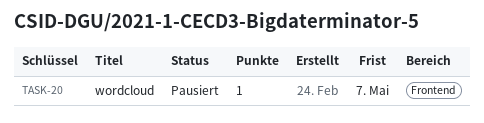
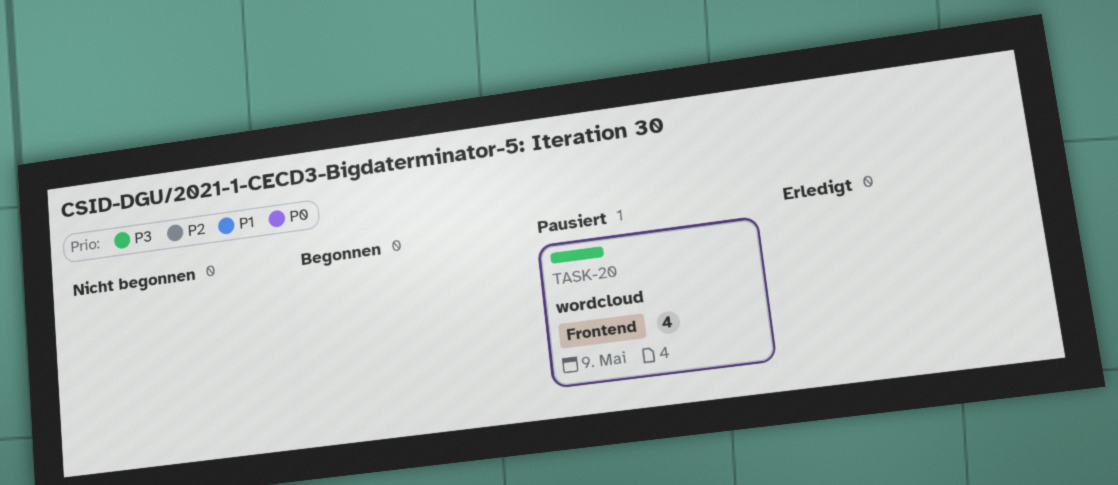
TASK-20, estimate: 1 -> 4
TASK-20, due: May 7 -> May 9

